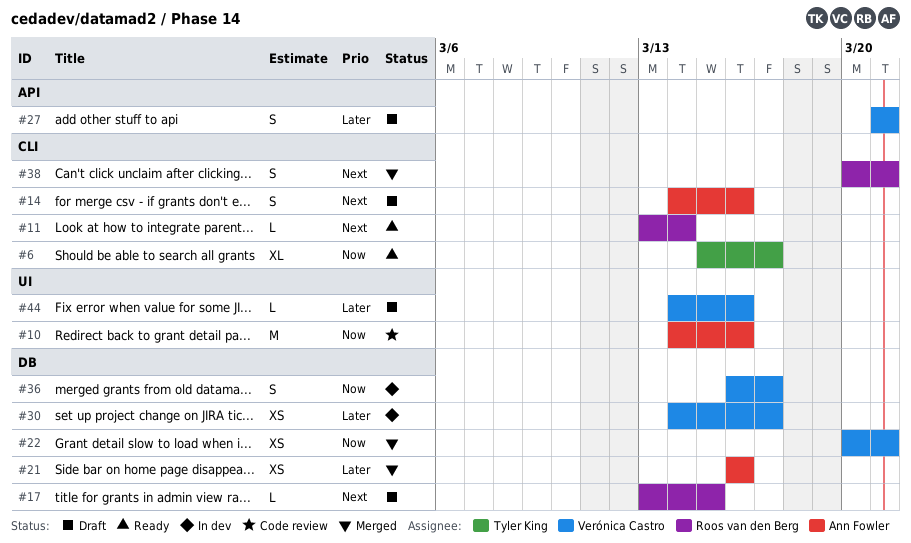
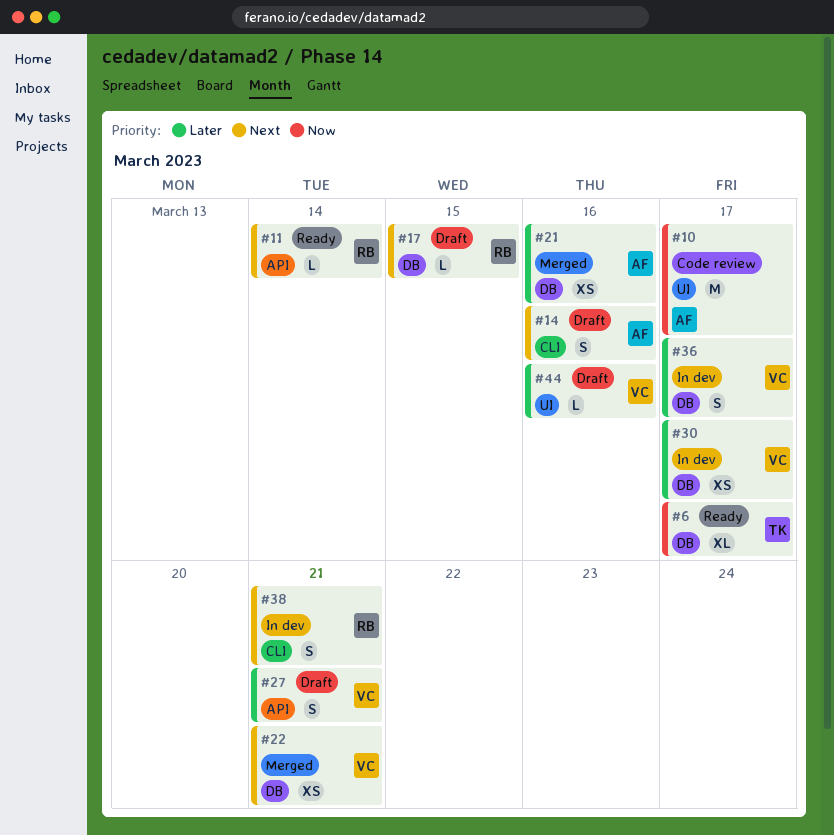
#6, label: CLI -> DB
#10, due: Mar 16 -> Mar 17
#11, label: CLI -> API
#22, priority: Now -> Next
#36, priority: Now -> Later
#38, status: Merged -> In dev

